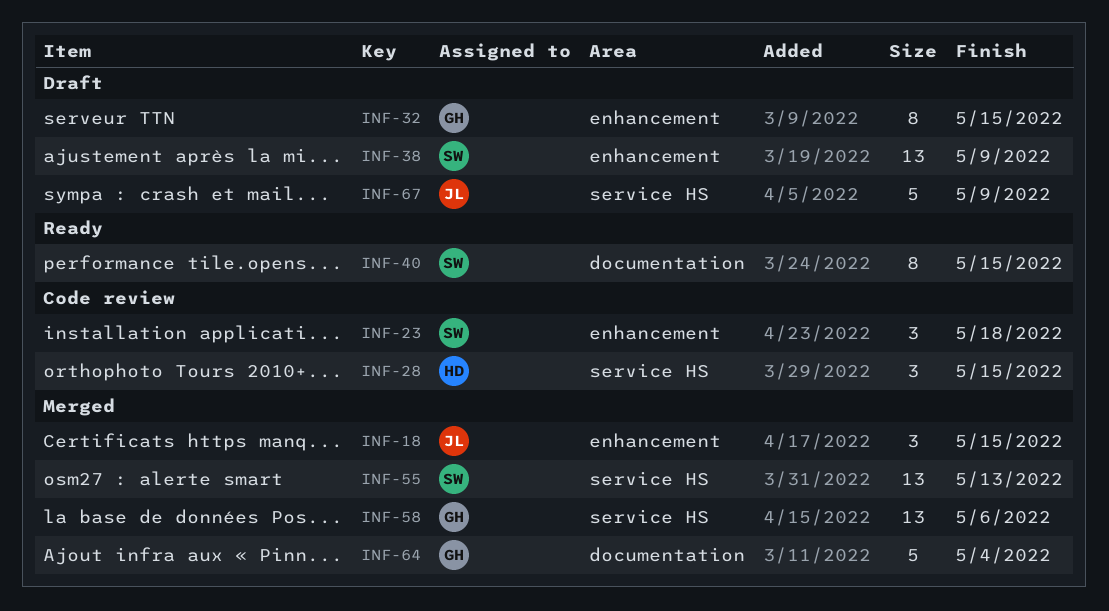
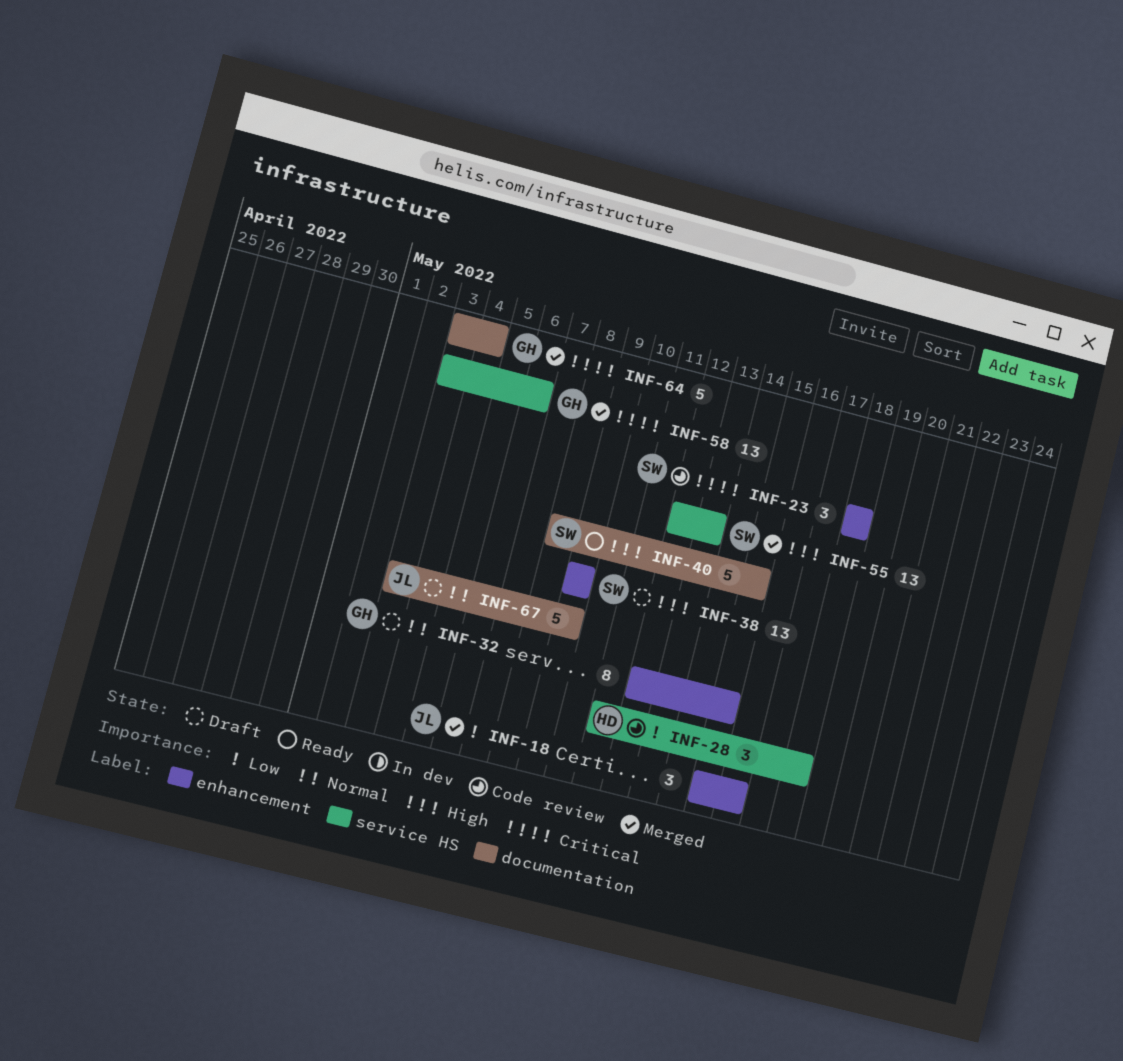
INF-18, due: May 15 -> May 16
INF-28, due: May 15 -> May 18
INF-40, estimate: 8 -> 5
INF-67, label: service HS -> documentation

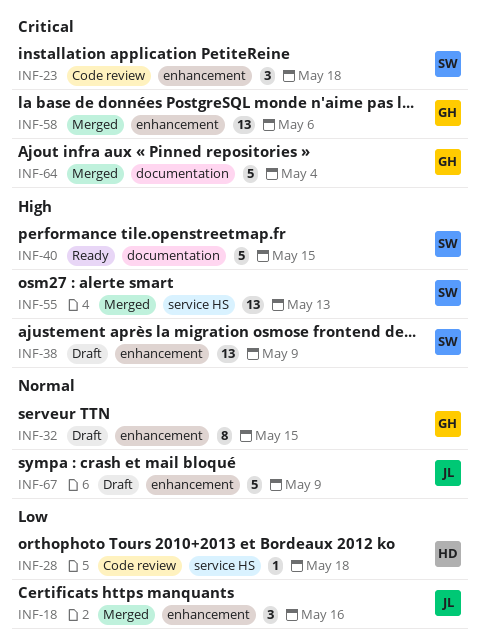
INF-28, estimate: 3 -> 1
INF-58, label: service HS -> enhancement
INF-67, label: documentation -> enhancement

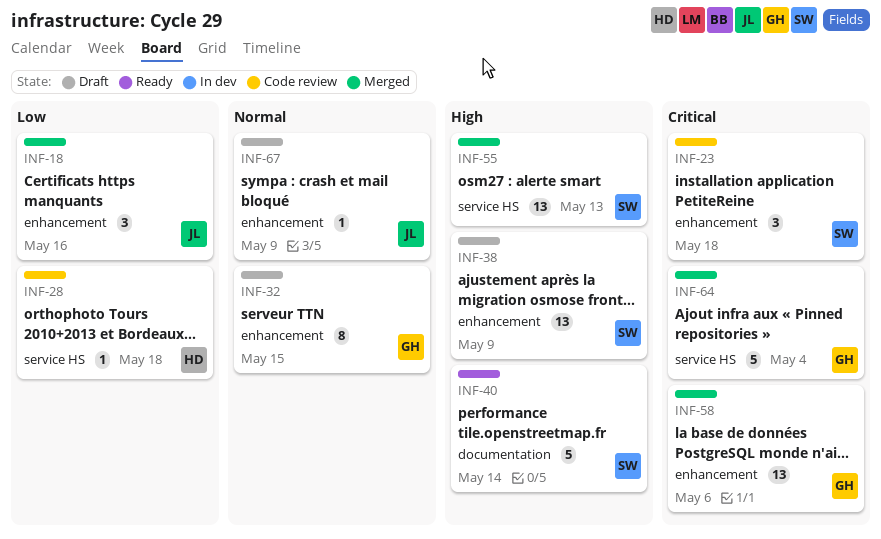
INF-40, due: May 15 -> May 14
INF-64, label: documentation -> service HS
INF-67, estimate: 5 -> 1

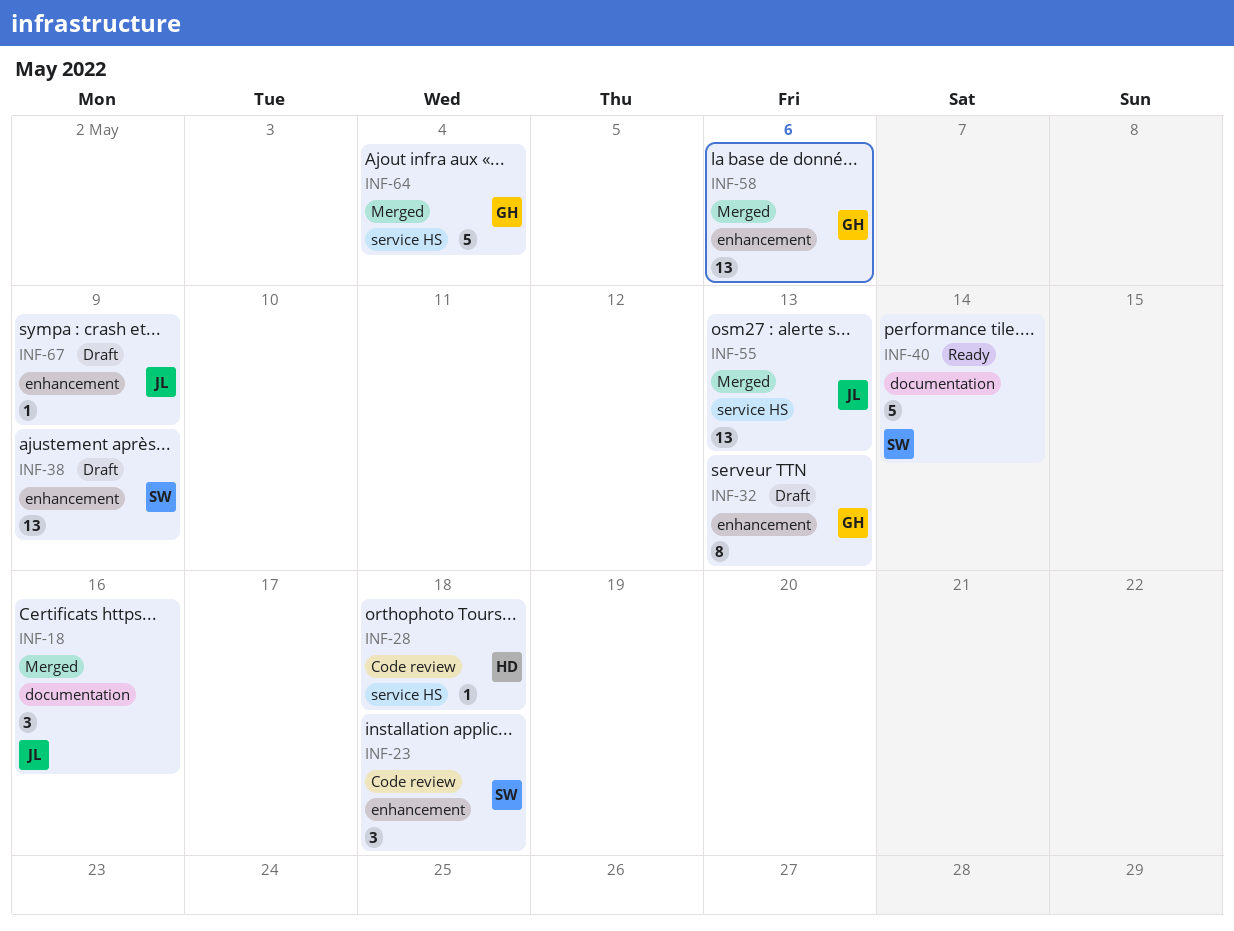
INF-18, label: enhancement -> documentation
INF-32, due: May 15 -> May 13
INF-55, owner: SW -> JL

